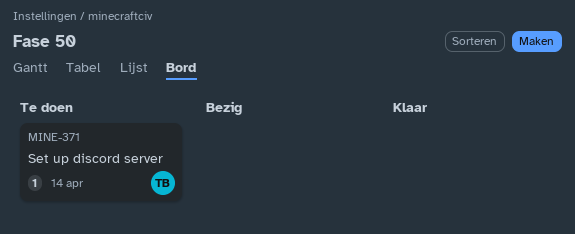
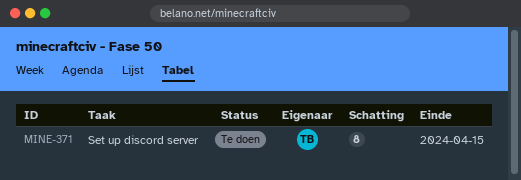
MINE-371, estimate: 1 -> 8
MINE-371, due: Apr 14 -> Apr 15

